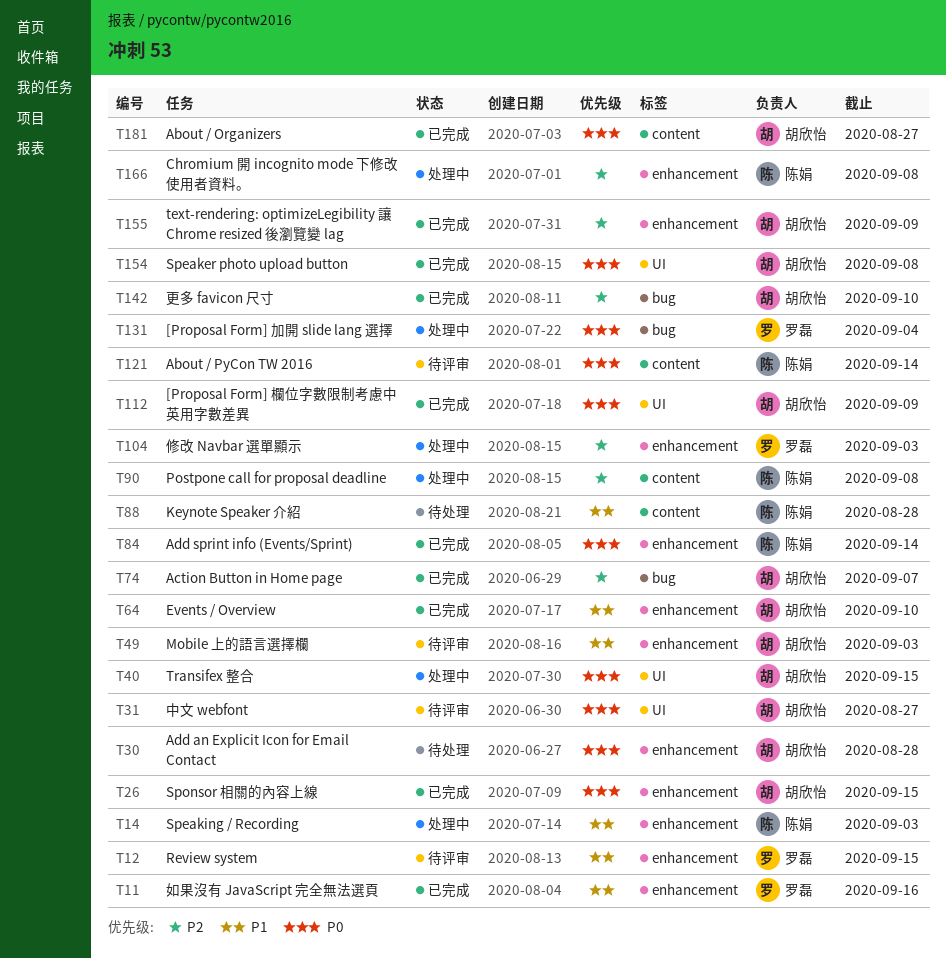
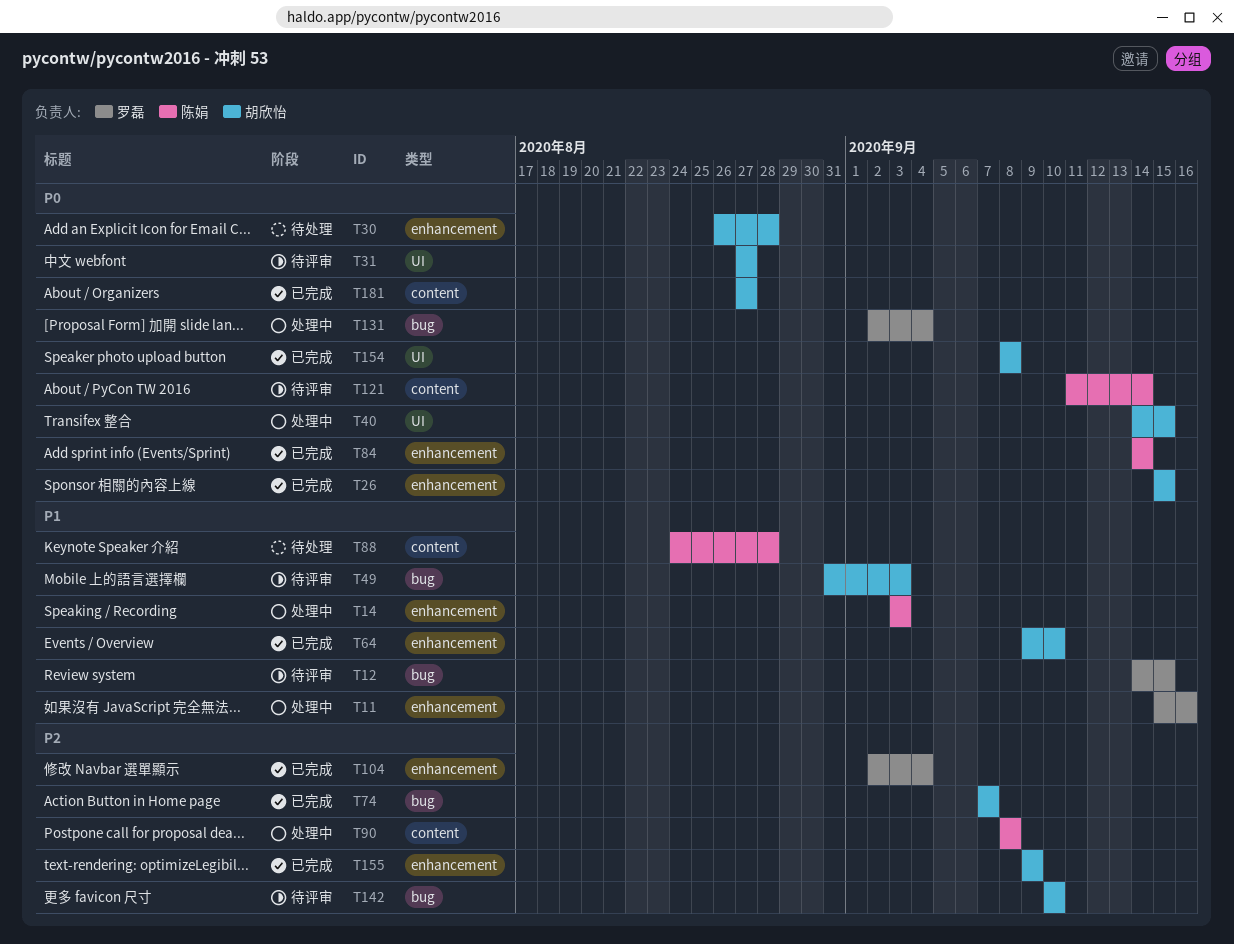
T11, status: 已完成 -> 处理中
T12, label: enhancement -> bug
T49, label: enhancement -> bug
T104, status: 处理中 -> 已完成
T104, due: Sep 3 -> Sep 4
T112: present -> none
T142, status: 已完成 -> 待评审
T166: present -> none

